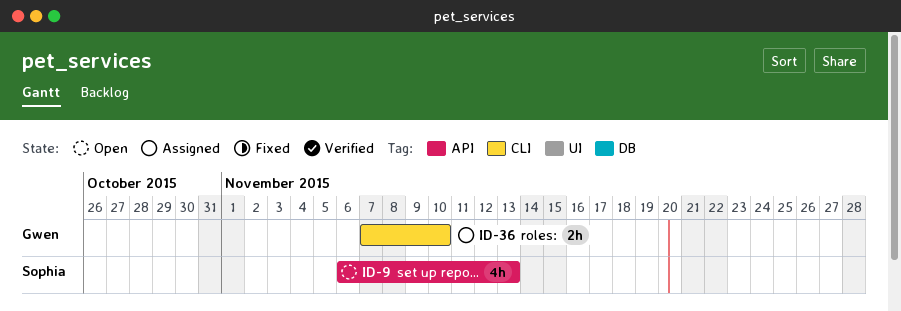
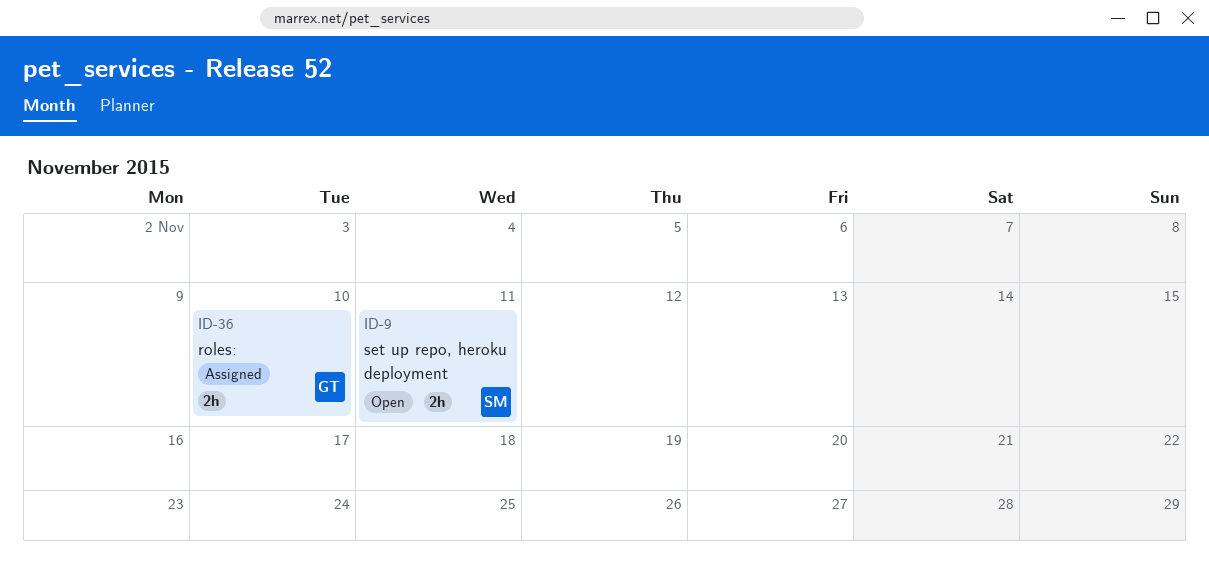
ID-9, estimate: 4h -> 2h
ID-9, due: Nov 13 -> Nov 11

